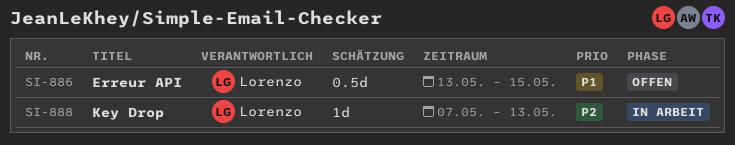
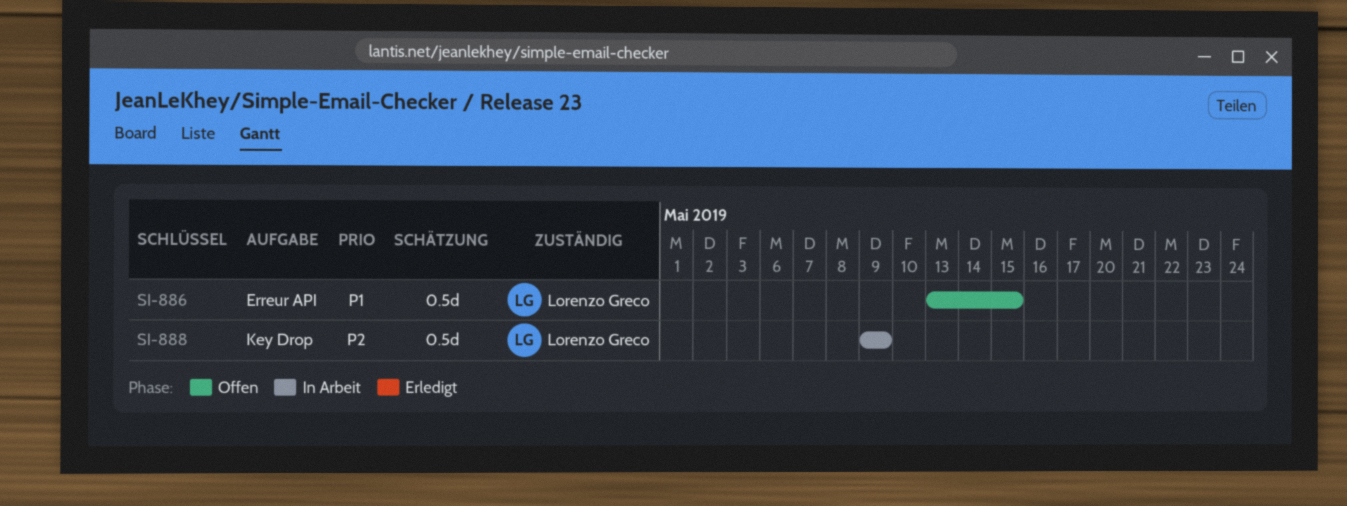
SI-888, estimate: 1d -> 0.5d
SI-888, start: May 7 -> May 9
SI-888, due: May 13 -> May 9

